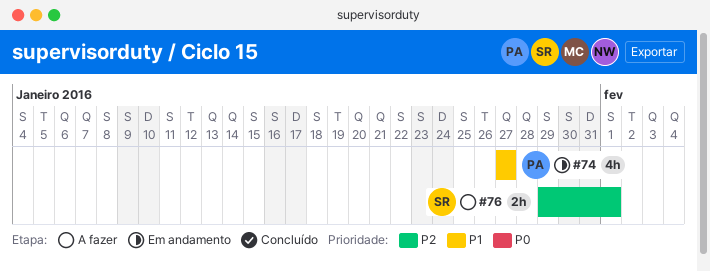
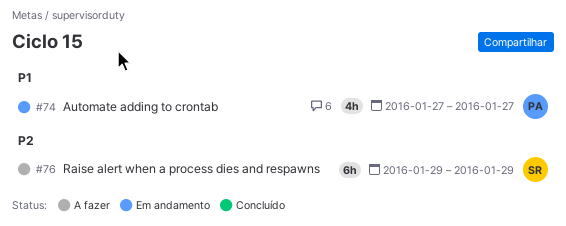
#76, estimate: 2h -> 6h
#76, due: Feb 1 -> Jan 29

